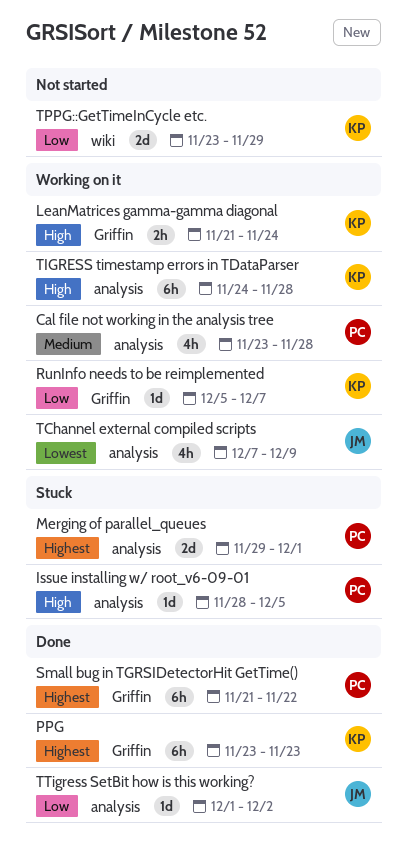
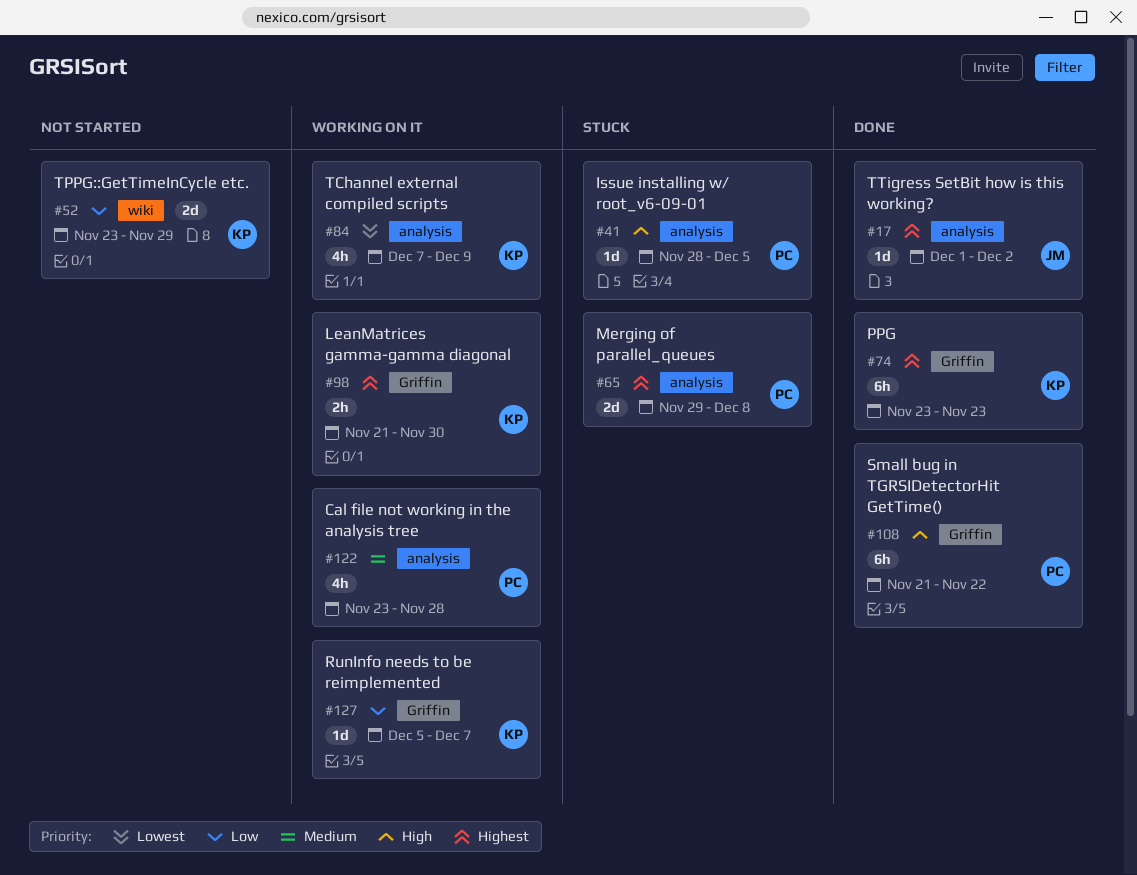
LeanMatrices gamma-gamma diagonal, priority: High -> Highest
LeanMatrices gamma-gamma diagonal, due: Nov 24 -> Nov 30
Merging of parallel_queues, due: Dec 1 -> Dec 8
Small bug in TGRSIDetectorHit GetTime(), priority: Highest -> High
TChannel external compiled scripts, owner: JM -> KP
TIGRESS timestamp errors in TDataParser: present -> none
TTigress SetBit how is this working?, priority: Low -> Highest

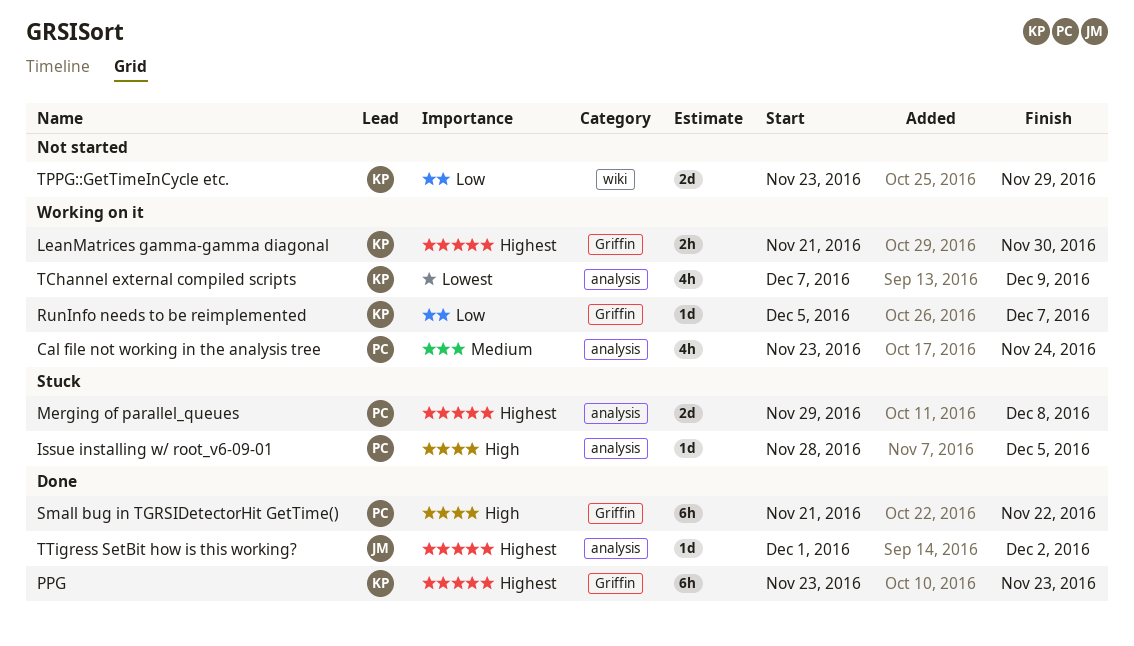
Cal file not working in the analysis tree, due: Nov 28 -> Nov 24

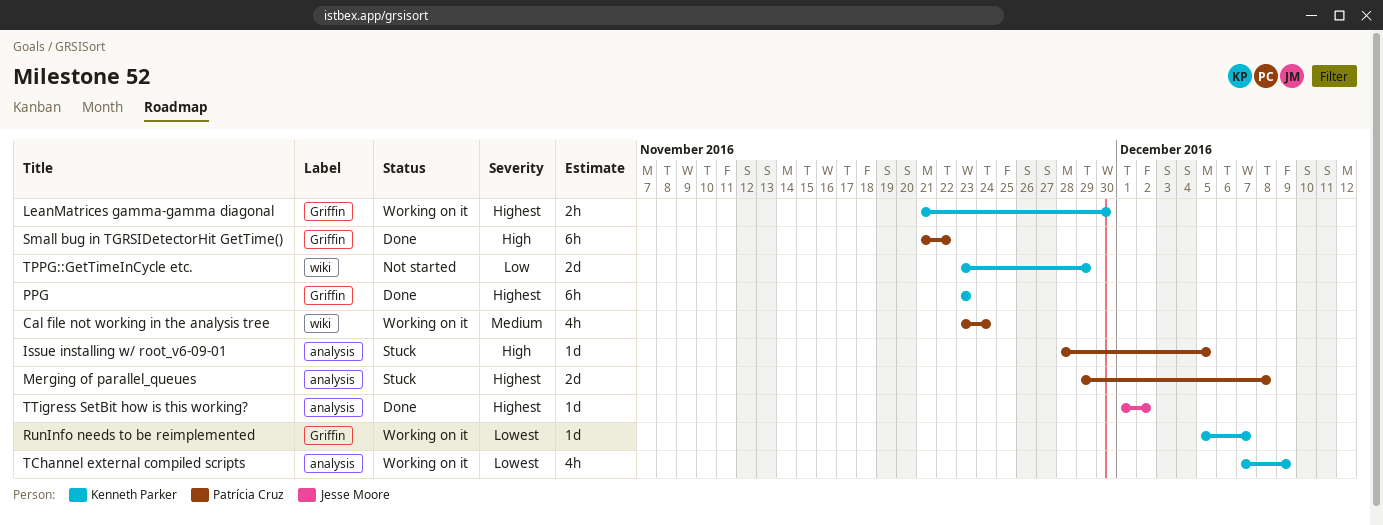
Cal file not working in the analysis tree, label: analysis -> wiki
RunInfo needs to be reimplemented, priority: Low -> Lowest

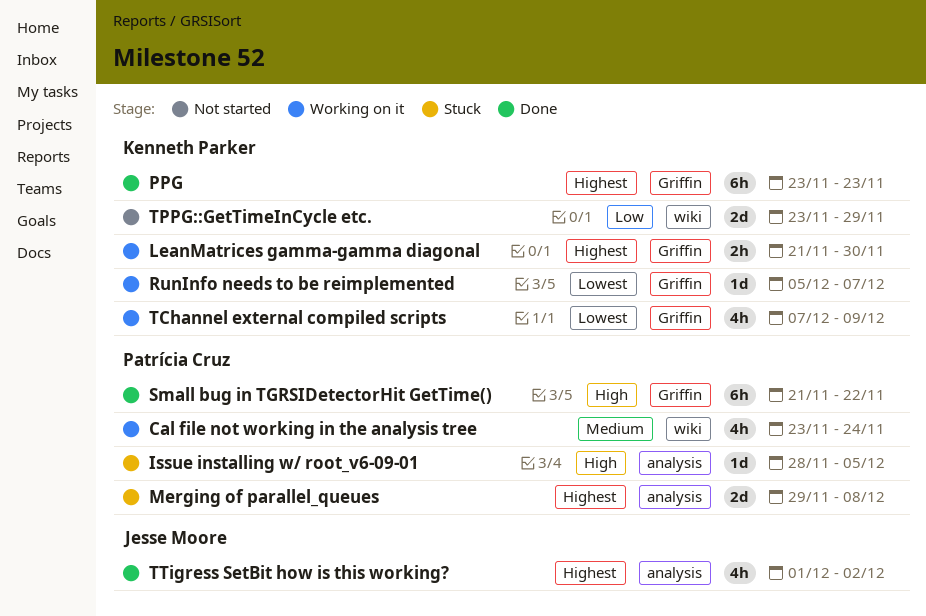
TChannel external compiled scripts, label: analysis -> Griffin
TTigress SetBit how is this working?, estimate: 1d -> 4h

